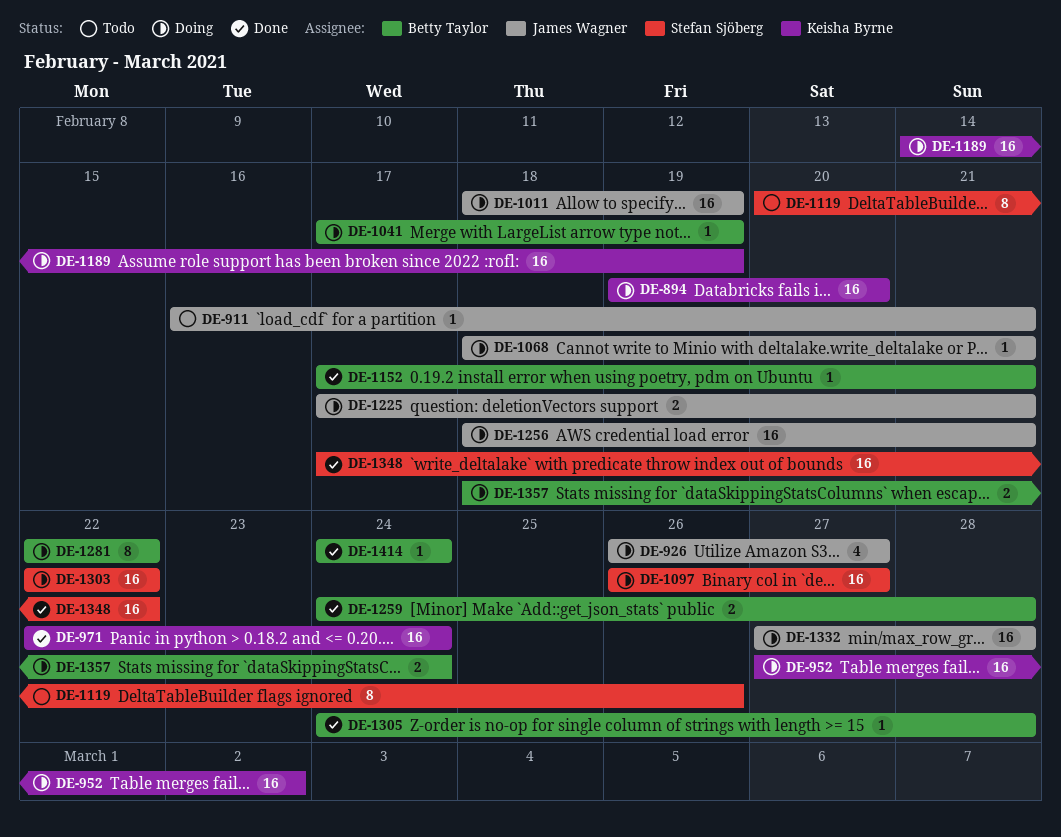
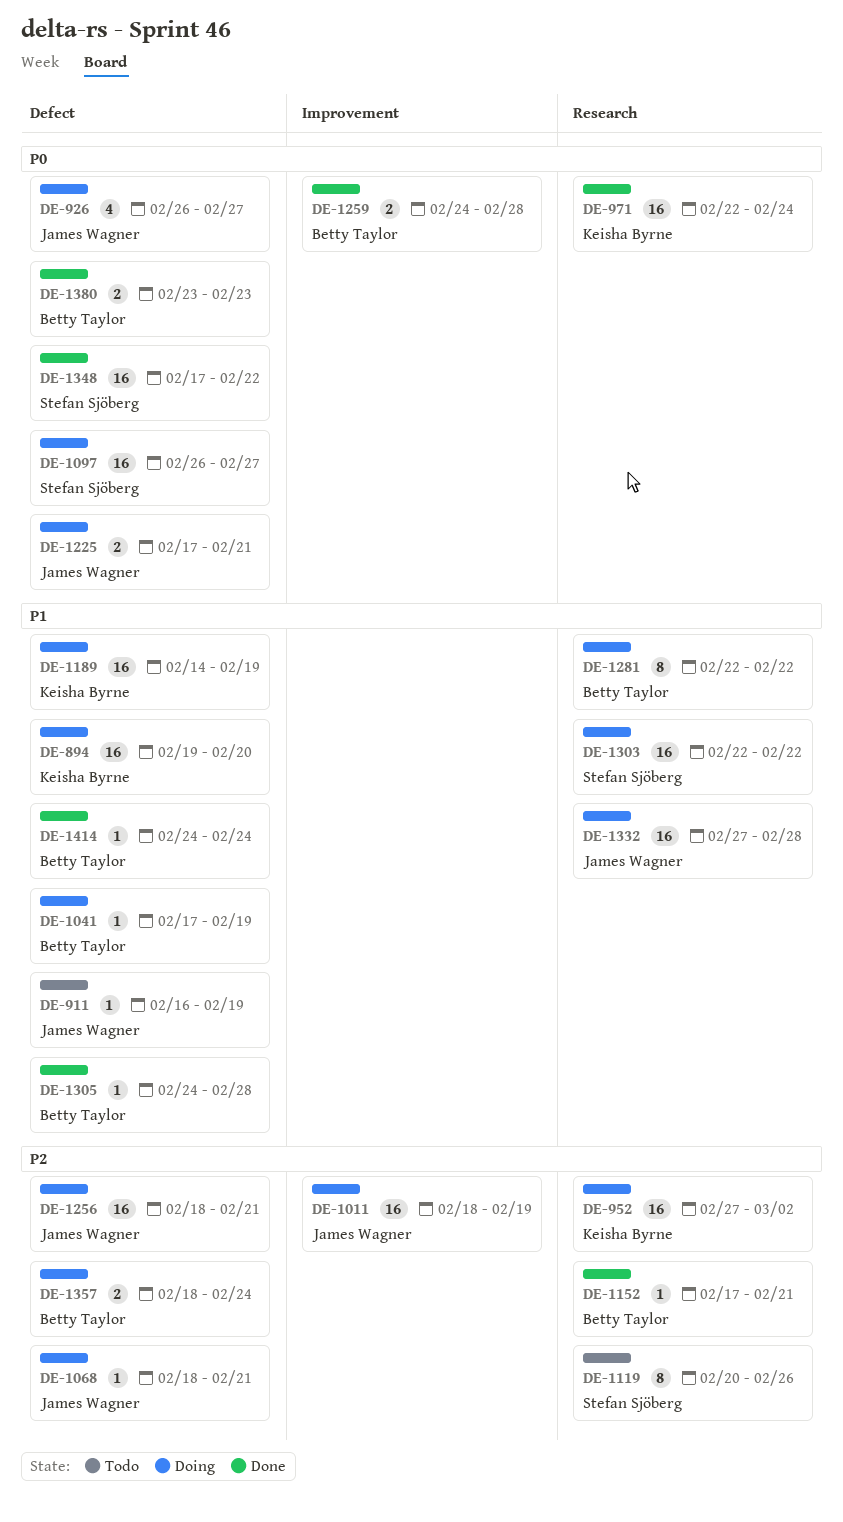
DE-911, due: Feb 21 -> Feb 19
DE-1380: none -> present

